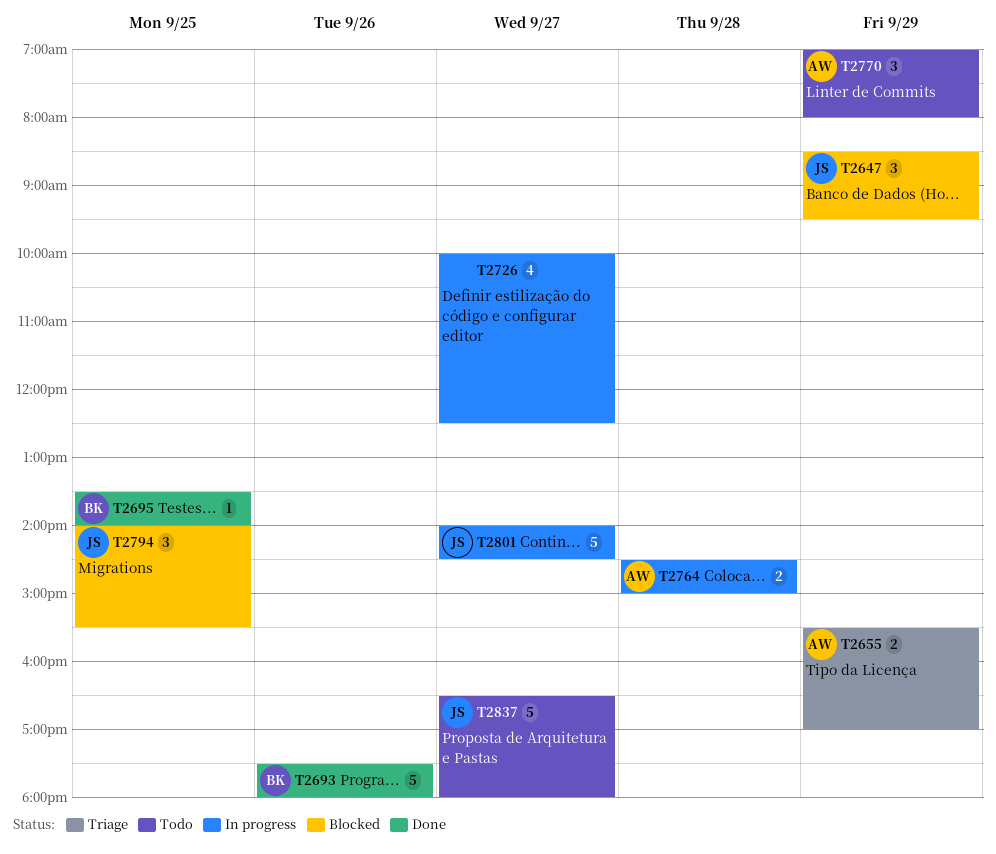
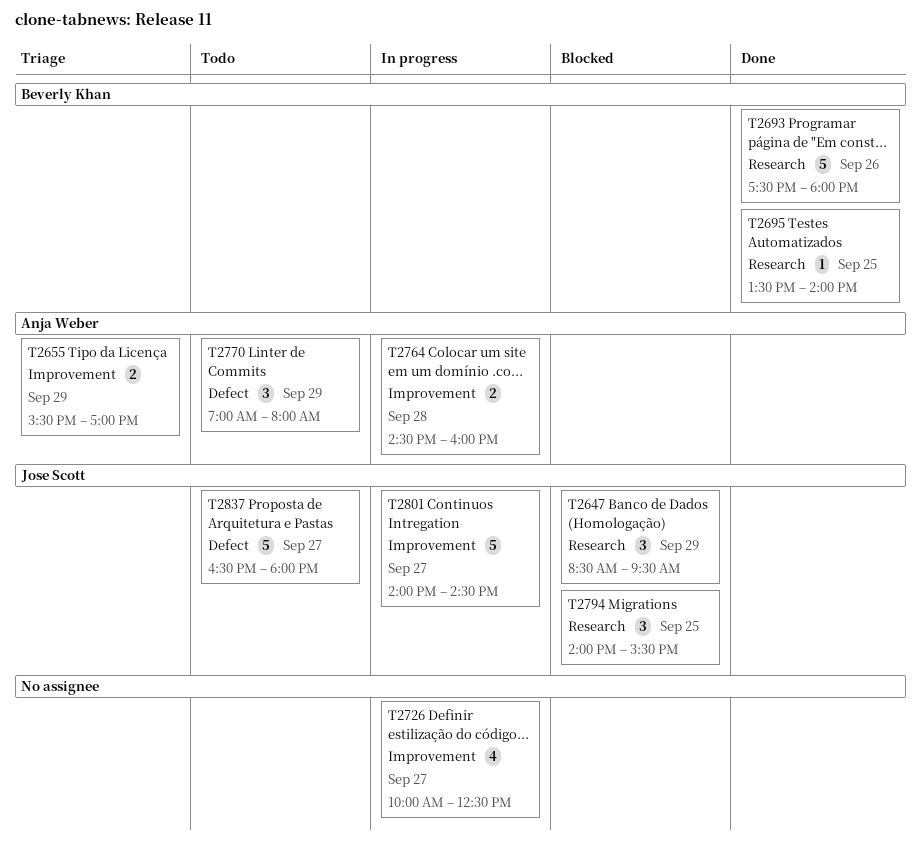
T2764, ends: 15:00 -> 16:00

